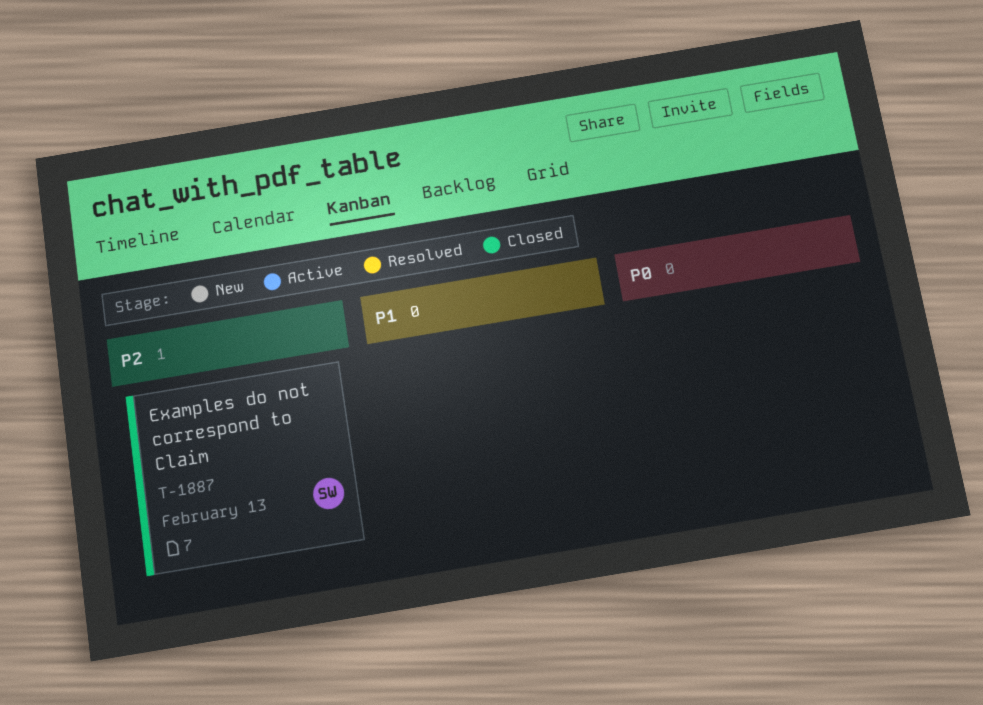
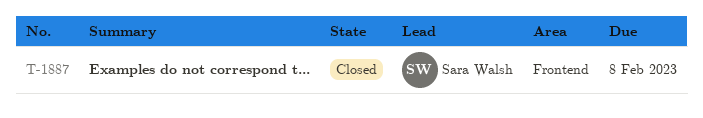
T-1887, due: Feb 13 -> Feb 8

